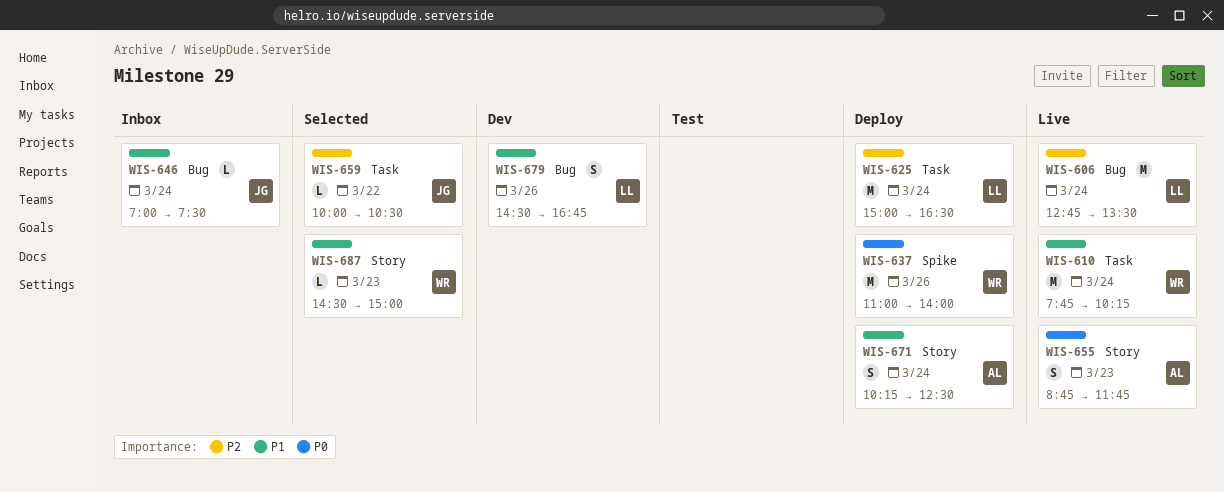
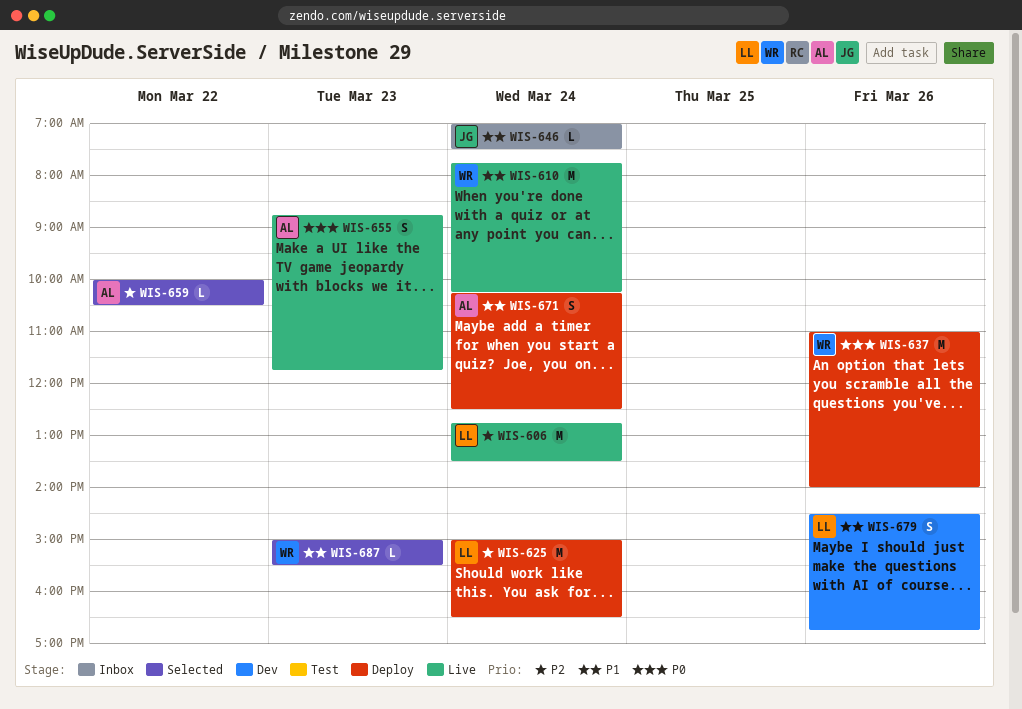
WIS-659, owner: JG -> AL
WIS-687, begins: 14:30 -> 15:00
WIS-687, ends: 15:00 -> 15:30

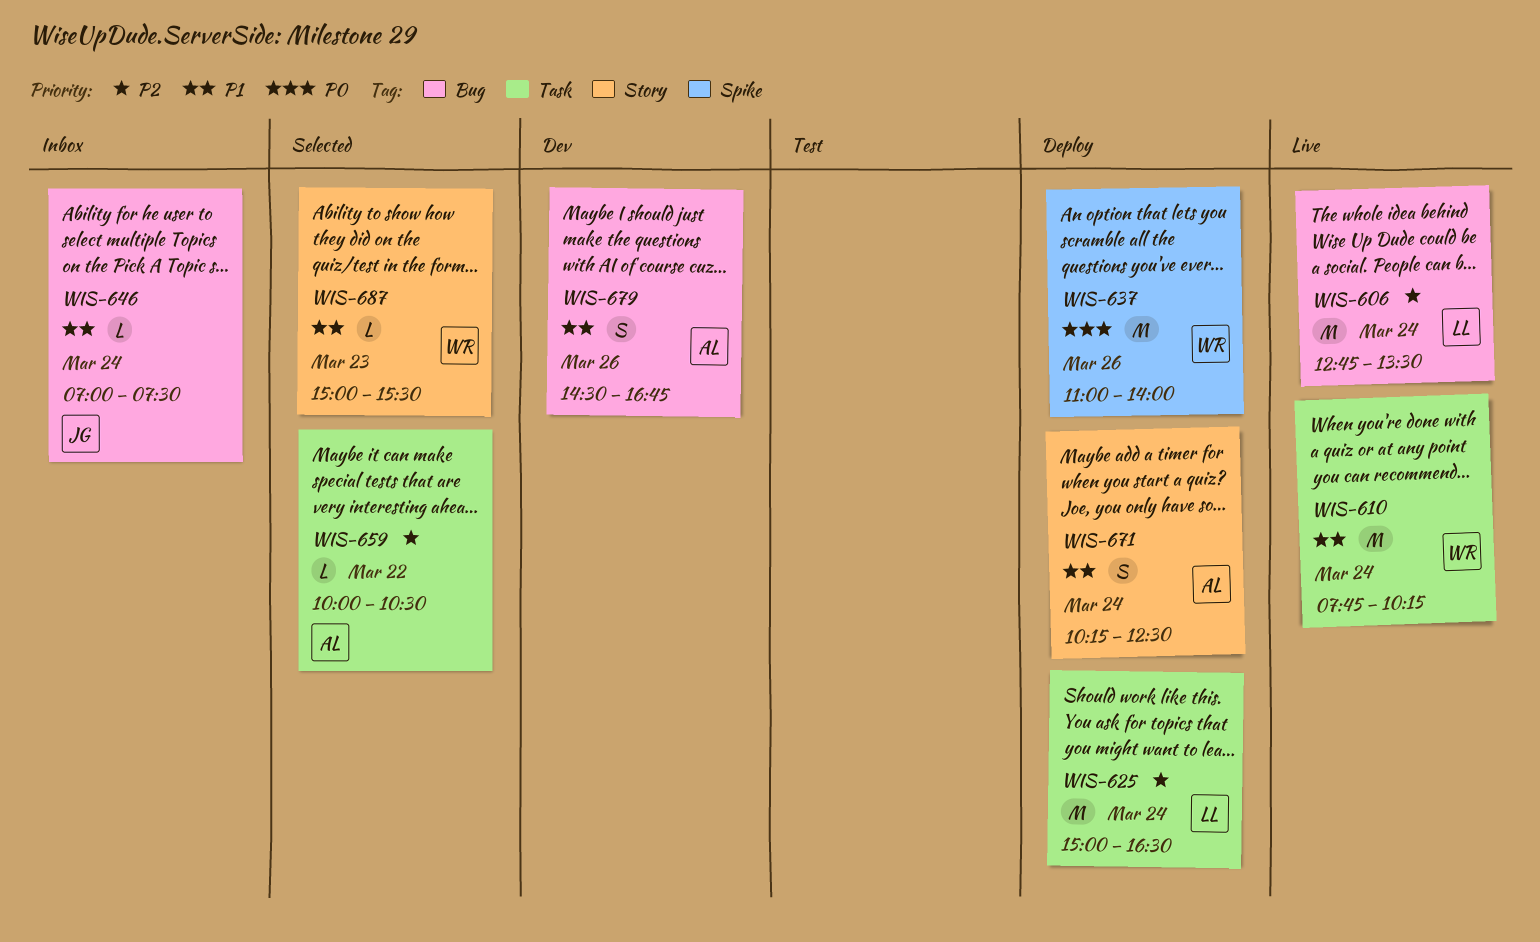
WIS-655: present -> none
WIS-679, owner: LL -> AL

